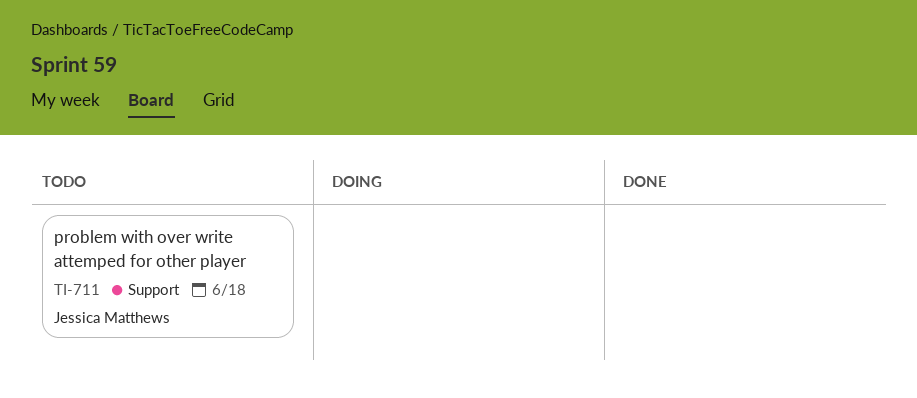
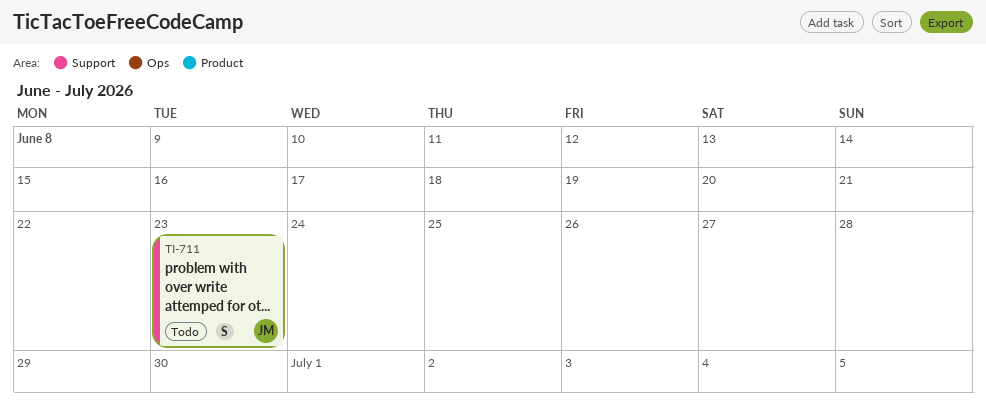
TI-711, due: Jun 18 -> Jun 23

